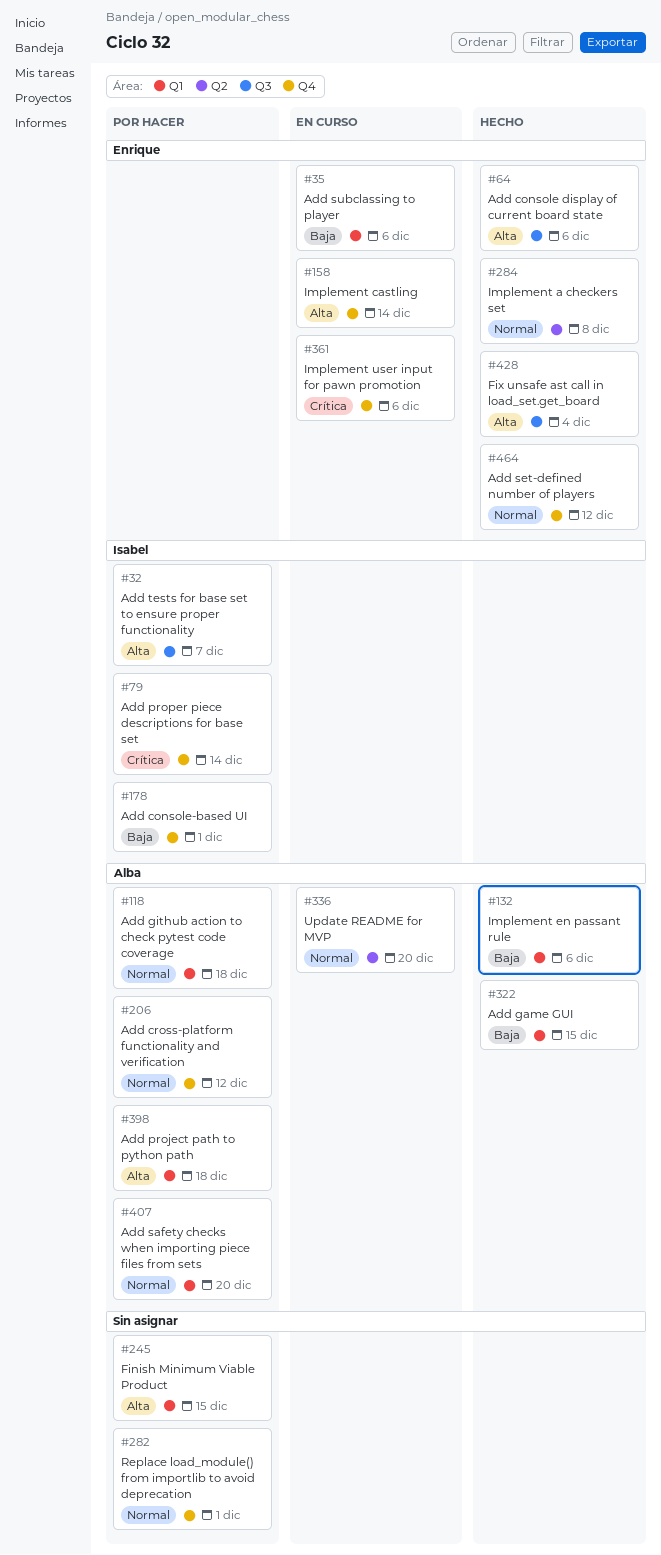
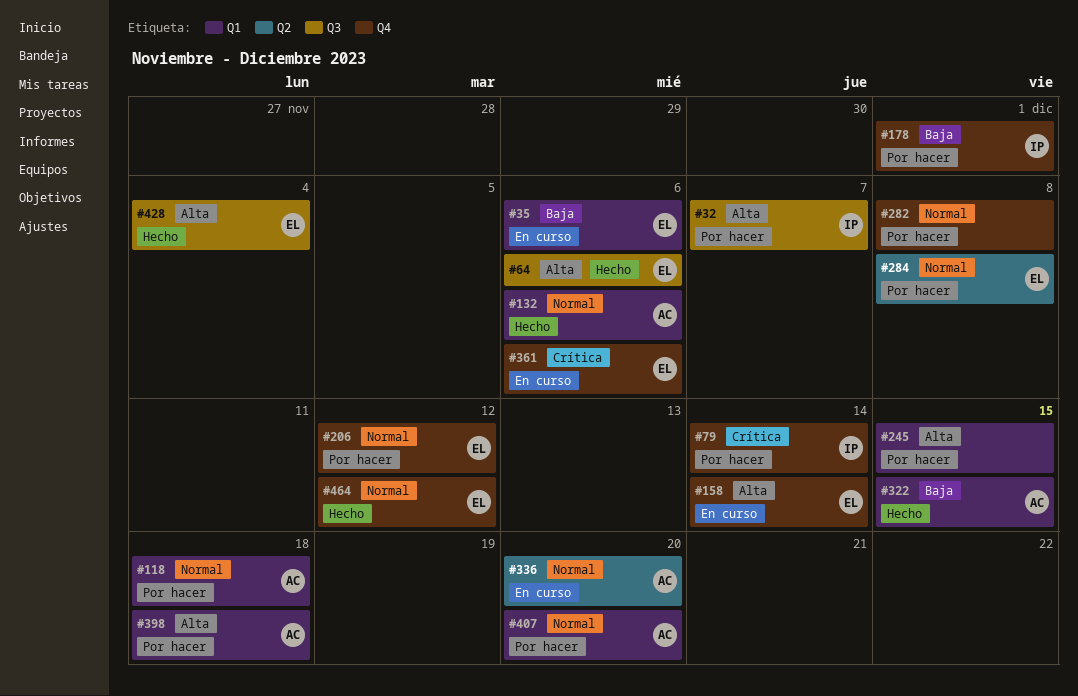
#132, priority: Baja -> Normal
#206, owner: Alba -> Enrique
#282, due: Dec 1 -> Dec 8
#284, status: Hecho -> Por hacer

